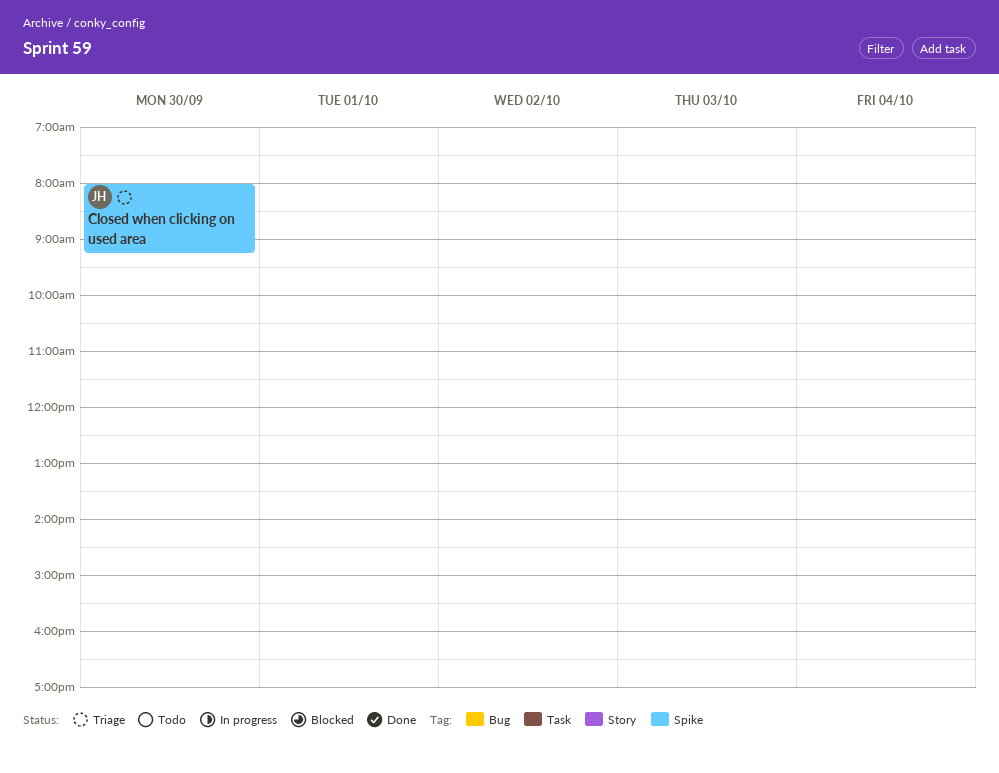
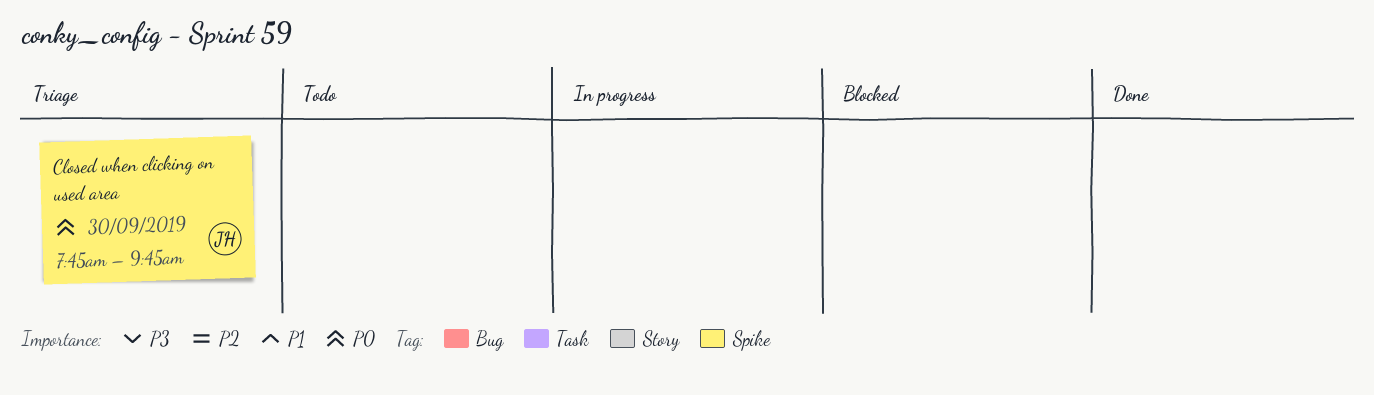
Closed when clicking on used area, begins: 08:00 -> 07:45
Closed when clicking on used area, ends: 09:15 -> 09:45

